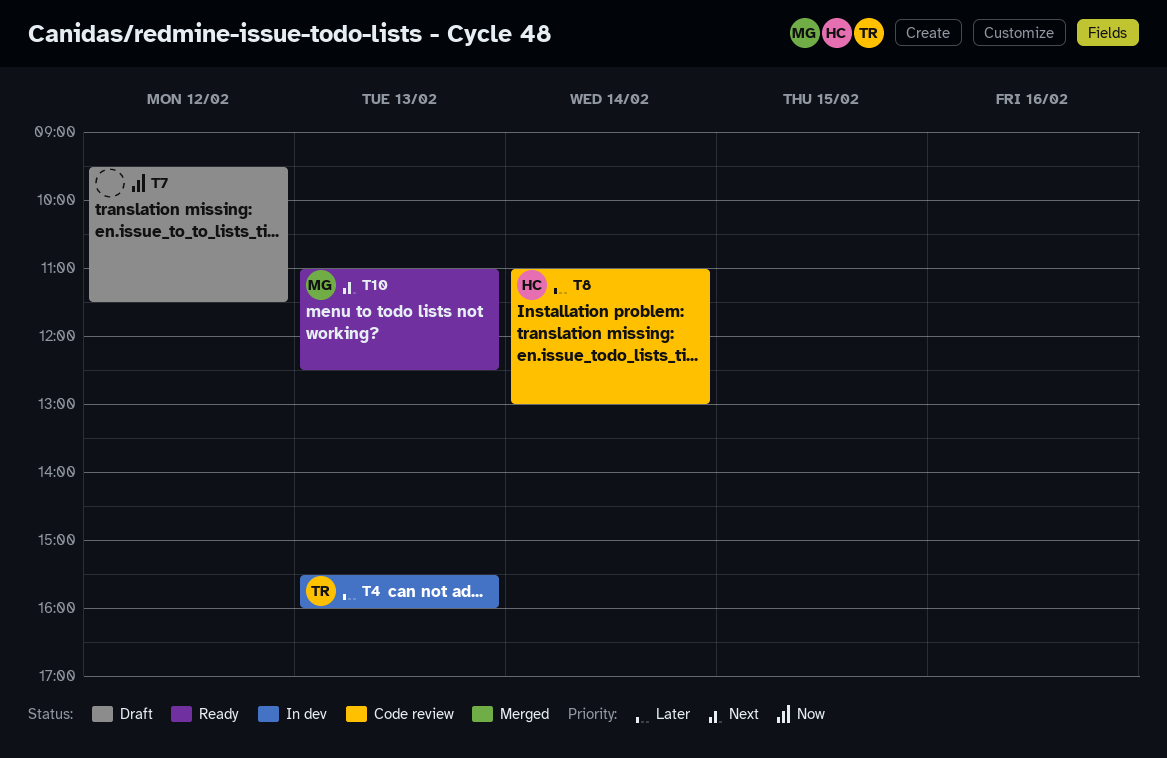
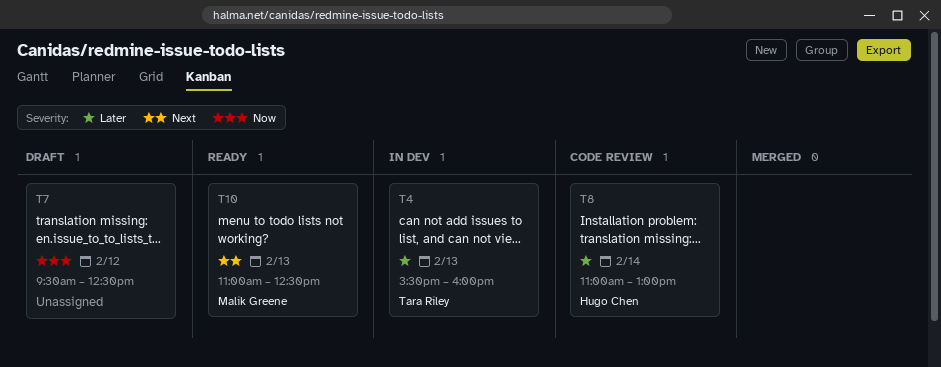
T7, ends: 11:30 -> 12:30

